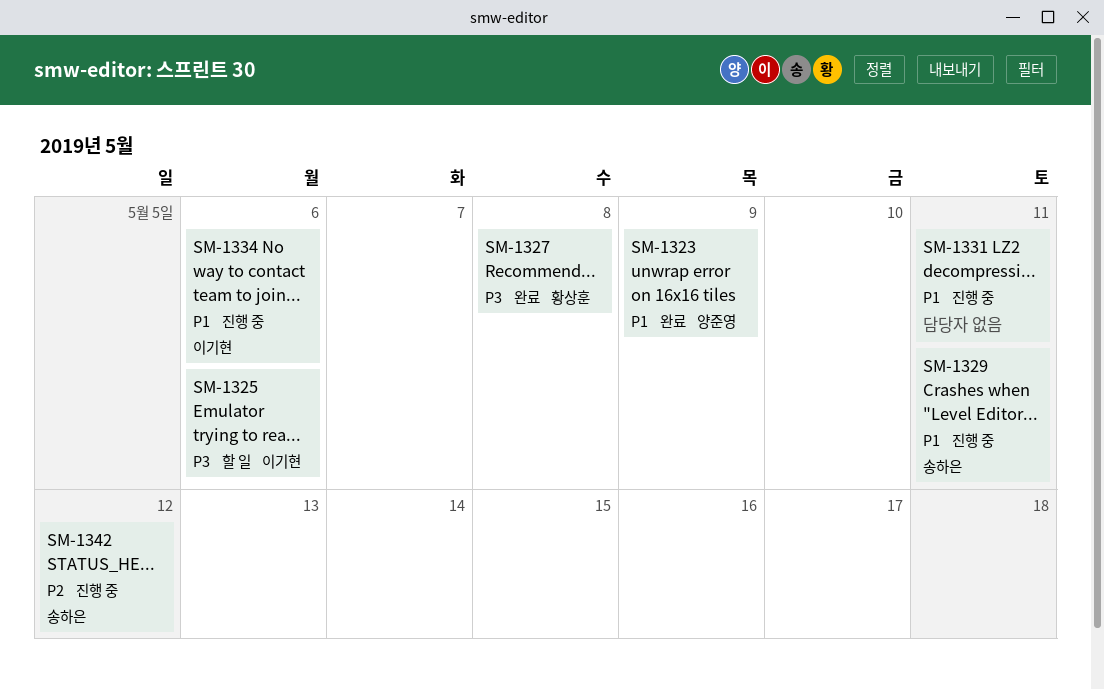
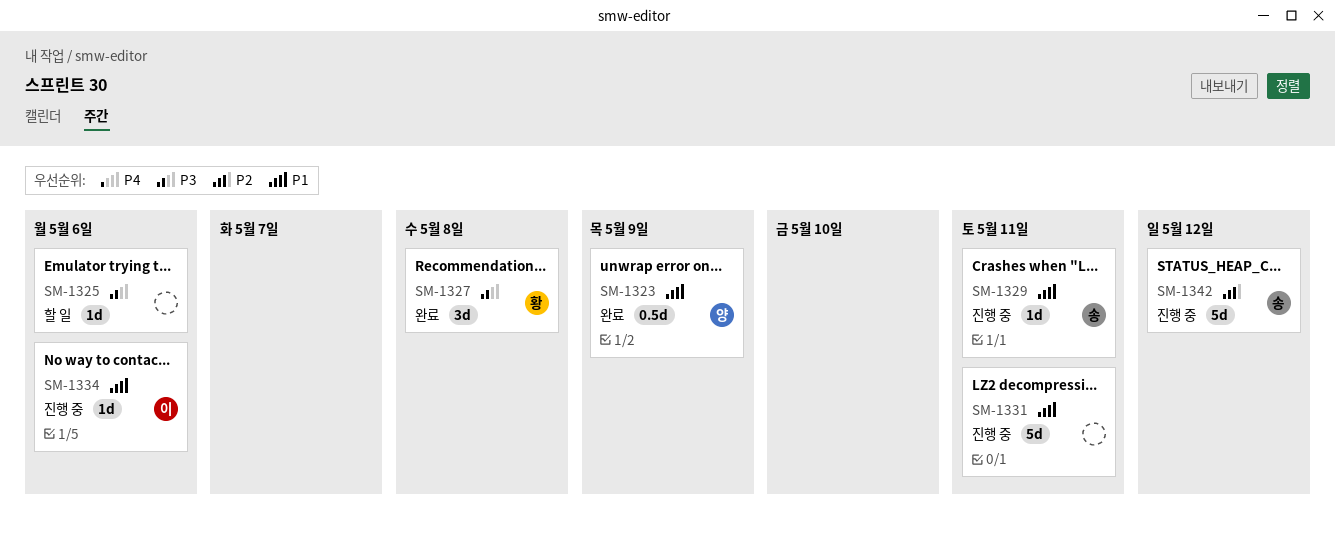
SM-1325, owner: 이기현 -> none

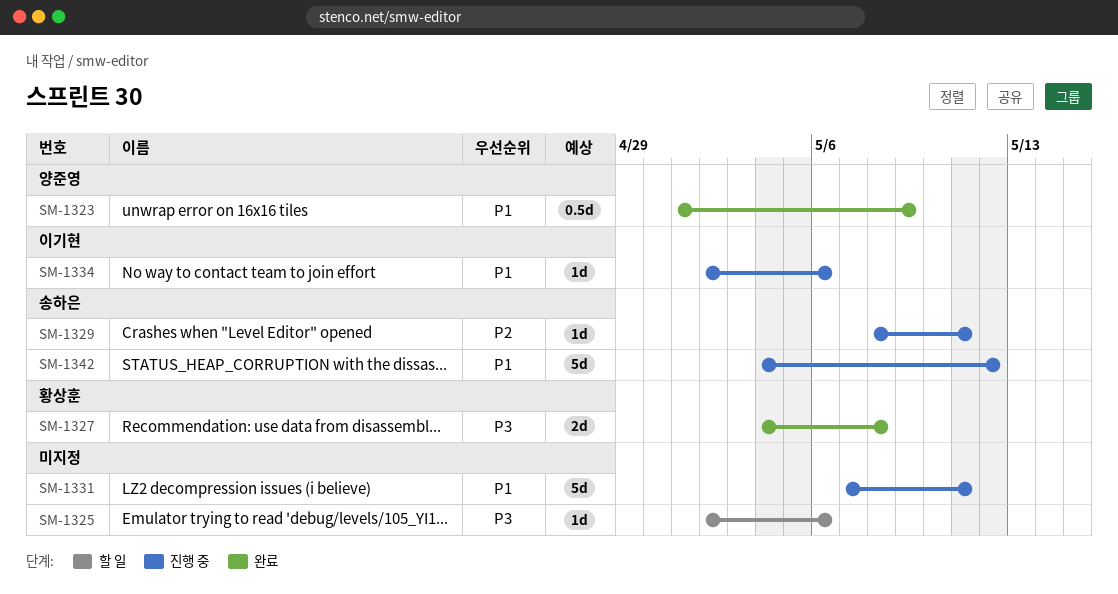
SM-1327, estimate: 3d -> 2d
SM-1329, priority: P1 -> P2
SM-1342, priority: P2 -> P1

